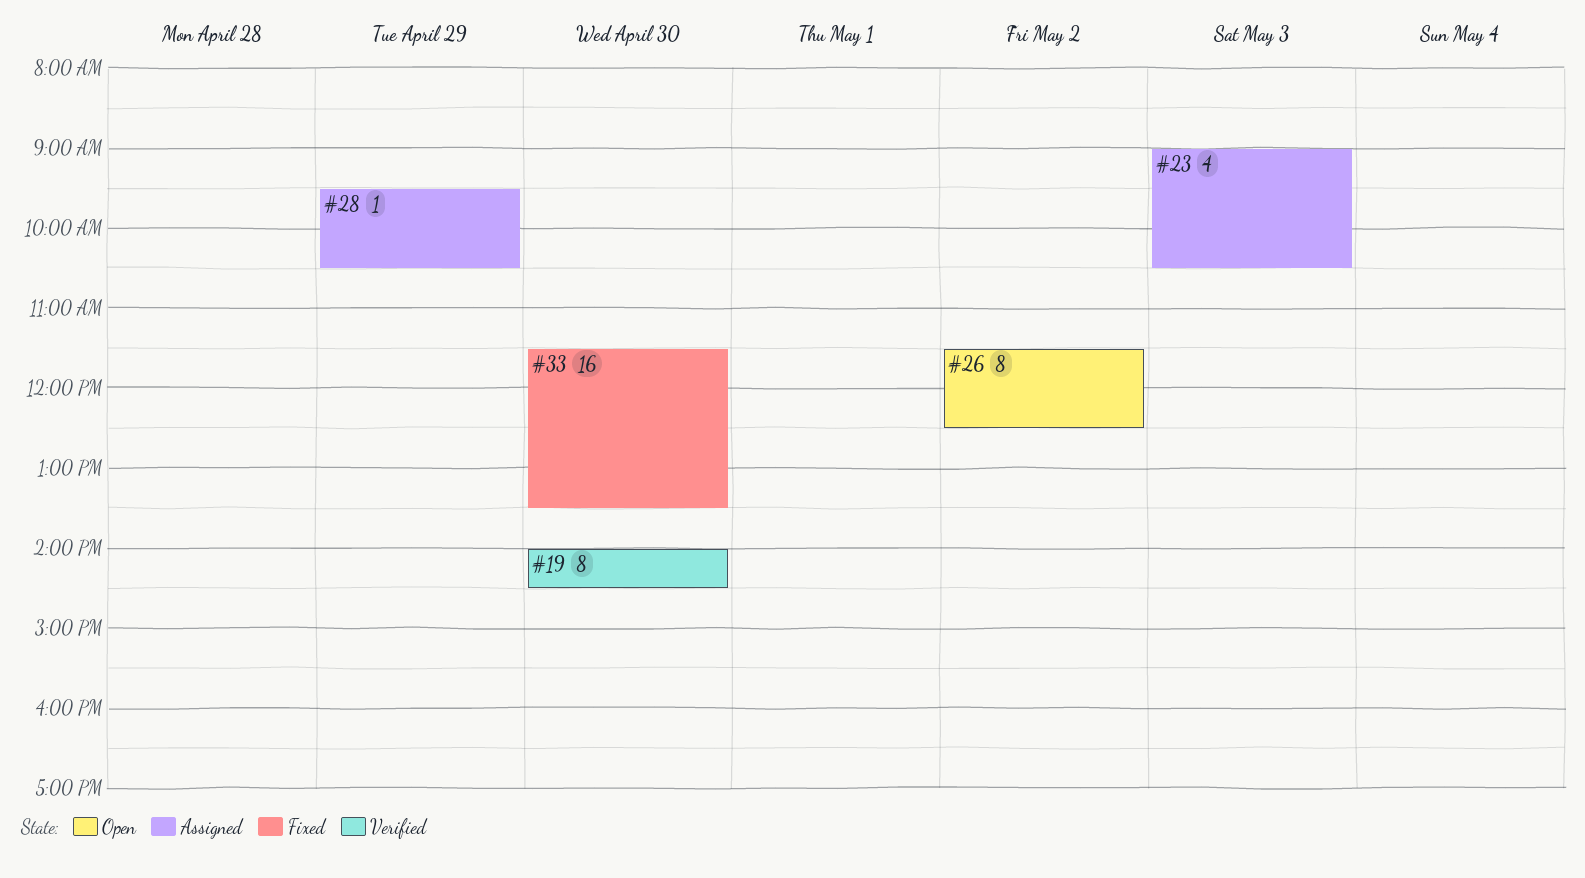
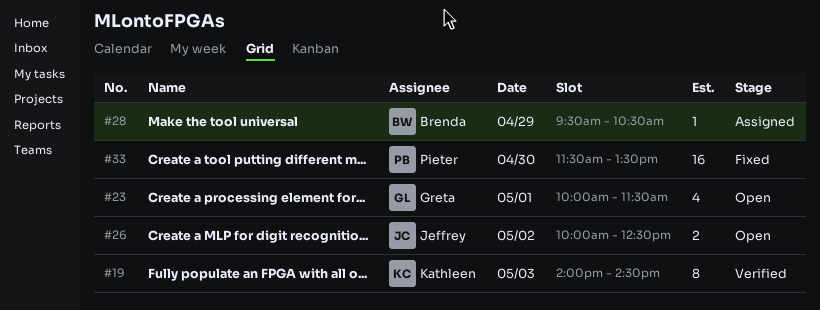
#19, day: Apr 30 -> May 3
#23, status: Assigned -> Open
#23, day: May 3 -> May 1
#23, begins: 09:00 -> 10:00
#23, ends: 10:30 -> 11:30
#26, estimate: 8 -> 2
#26, begins: 11:30 -> 10:00

